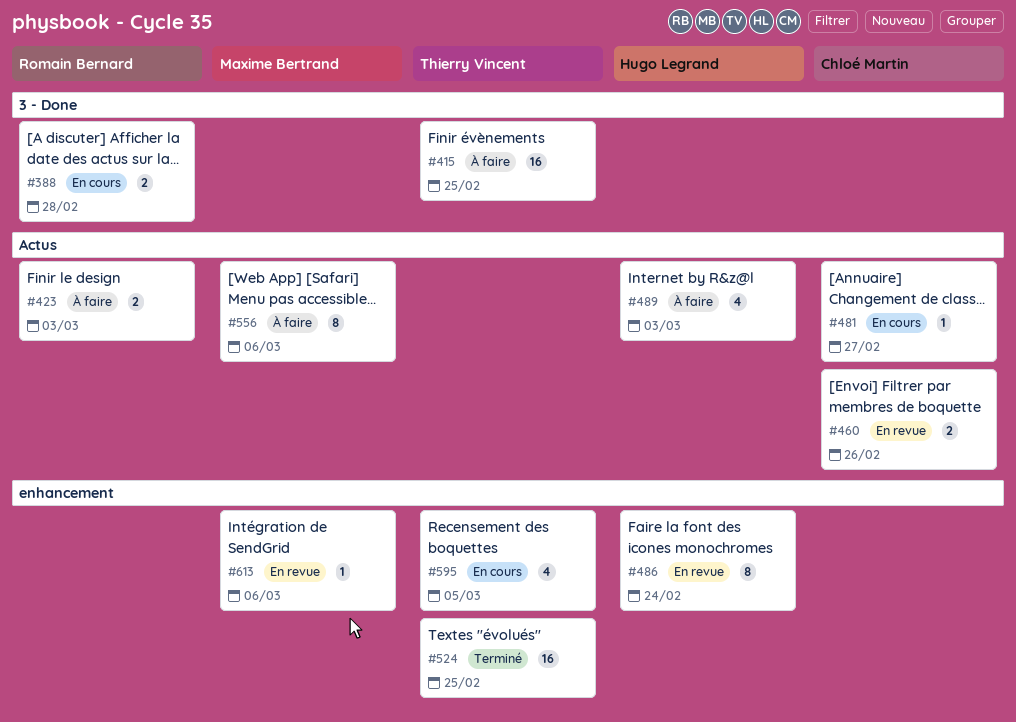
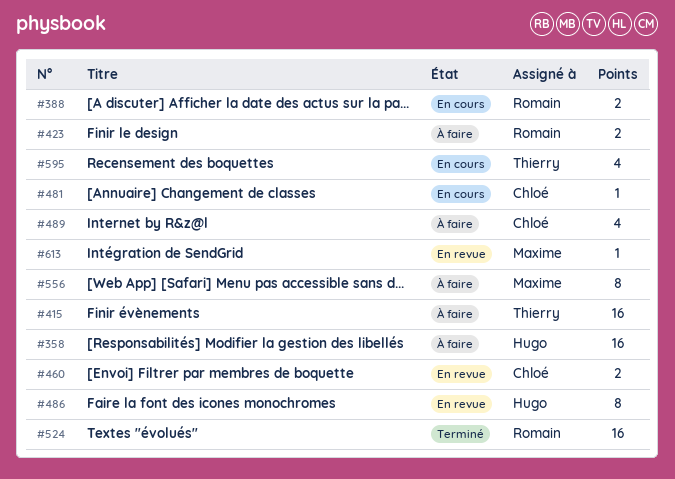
#358: none -> present
#489, owner: Hugo Legrand -> Chloé Martin
#524, owner: Thierry Vincent -> Romain Bernard

